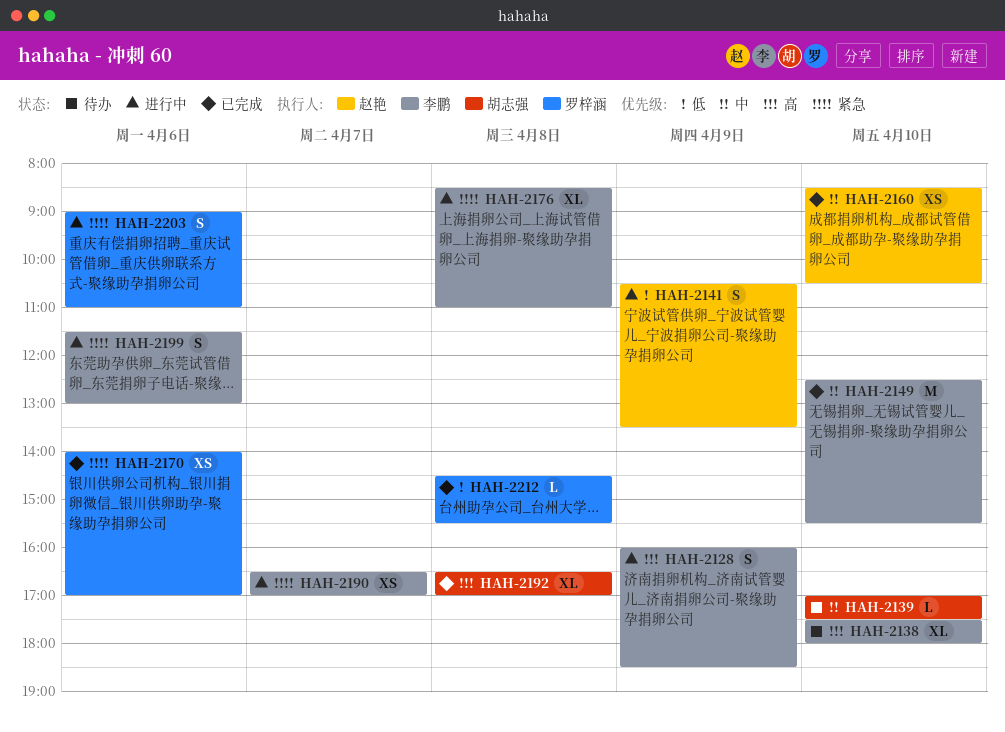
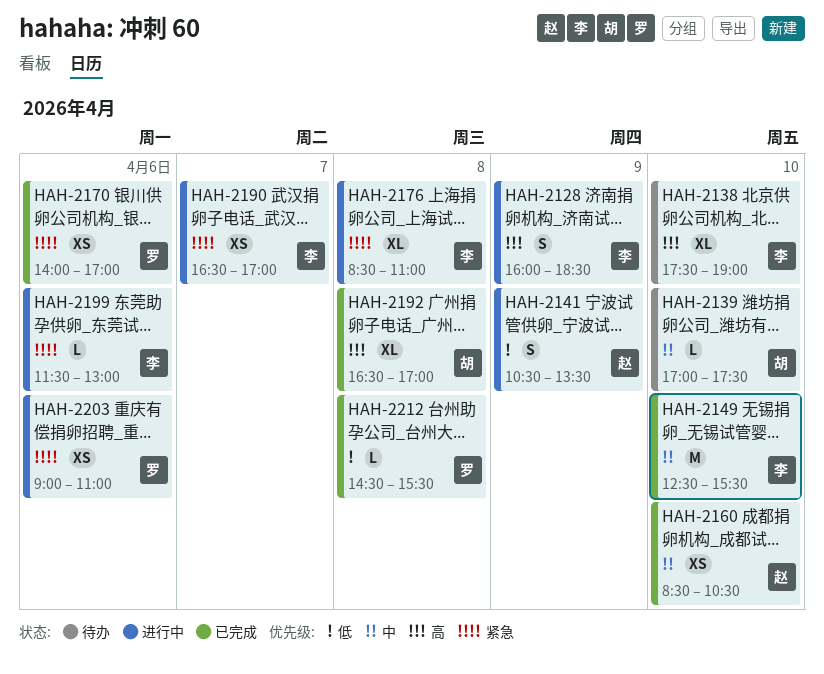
HAH-2138, ends: 18:00 -> 19:00
HAH-2199, estimate: S -> L
HAH-2203, estimate: S -> XS

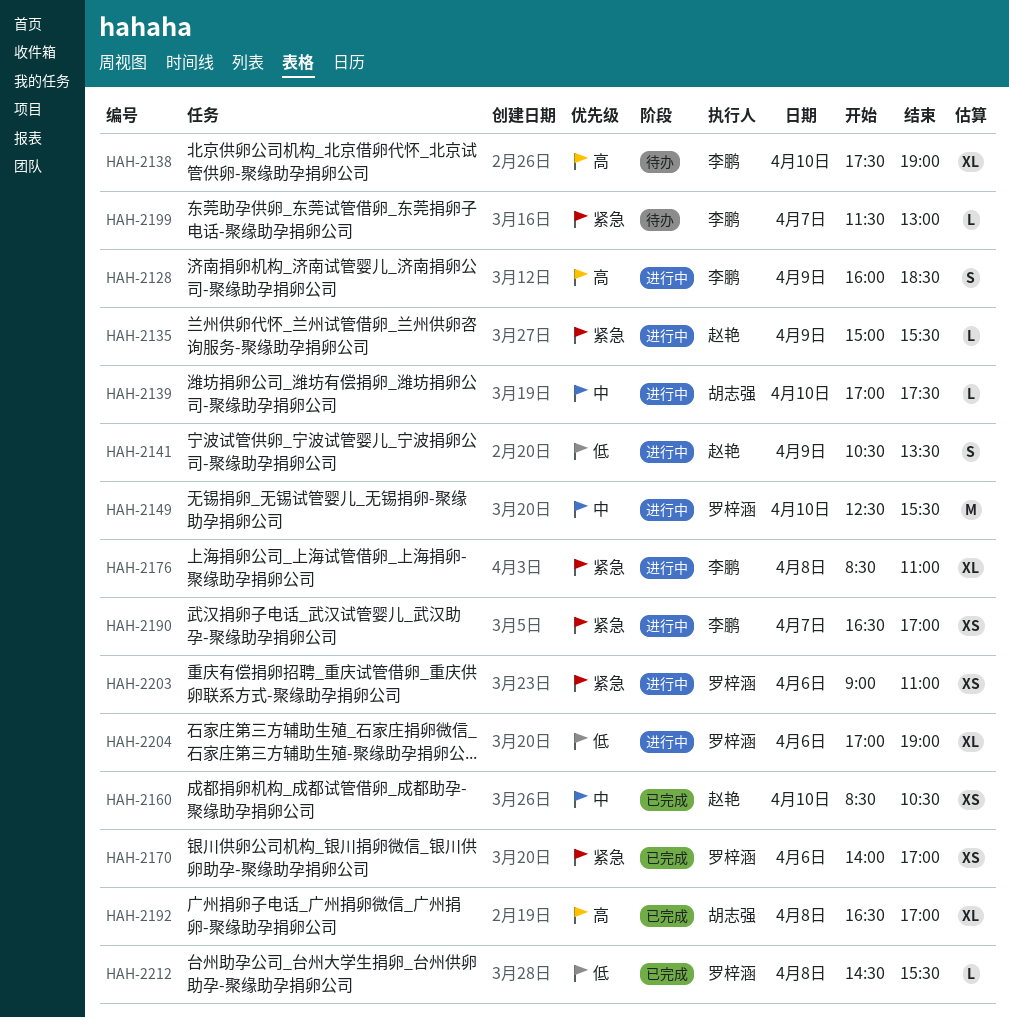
HAH-2135: none -> present
HAH-2139, status: 待办 -> 进行中
HAH-2149, status: 已完成 -> 进行中
HAH-2149, owner: 李鹏 -> 罗梓涵
HAH-2199, status: 进行中 -> 待办
HAH-2199, day: Apr 6 -> Apr 7
HAH-2204: none -> present

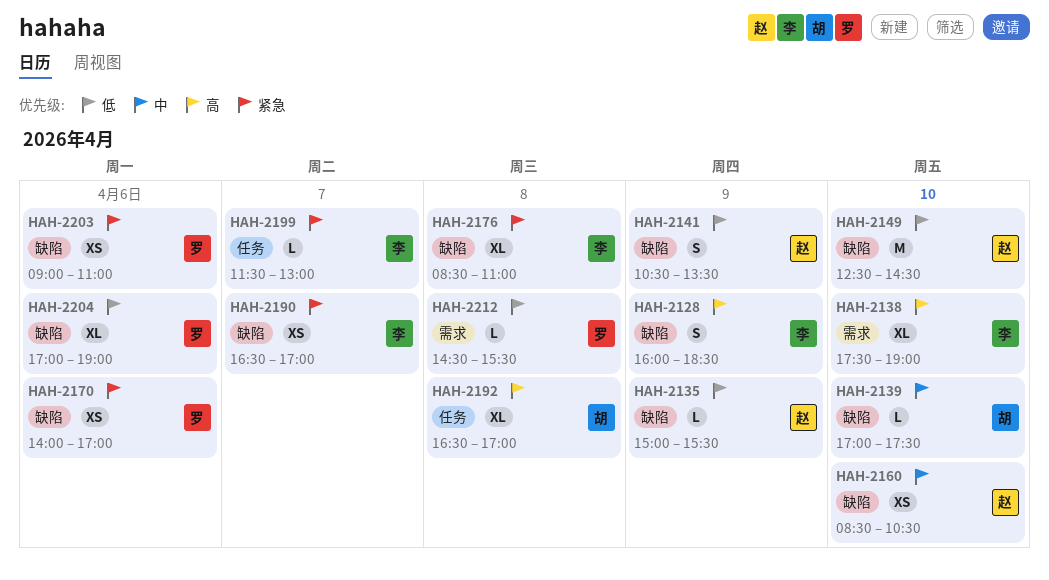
HAH-2135, priority: 紧急 -> 低
HAH-2149, owner: 罗梓涵 -> 赵艳
HAH-2149, priority: 中 -> 低
HAH-2149, ends: 15:30 -> 14:30

